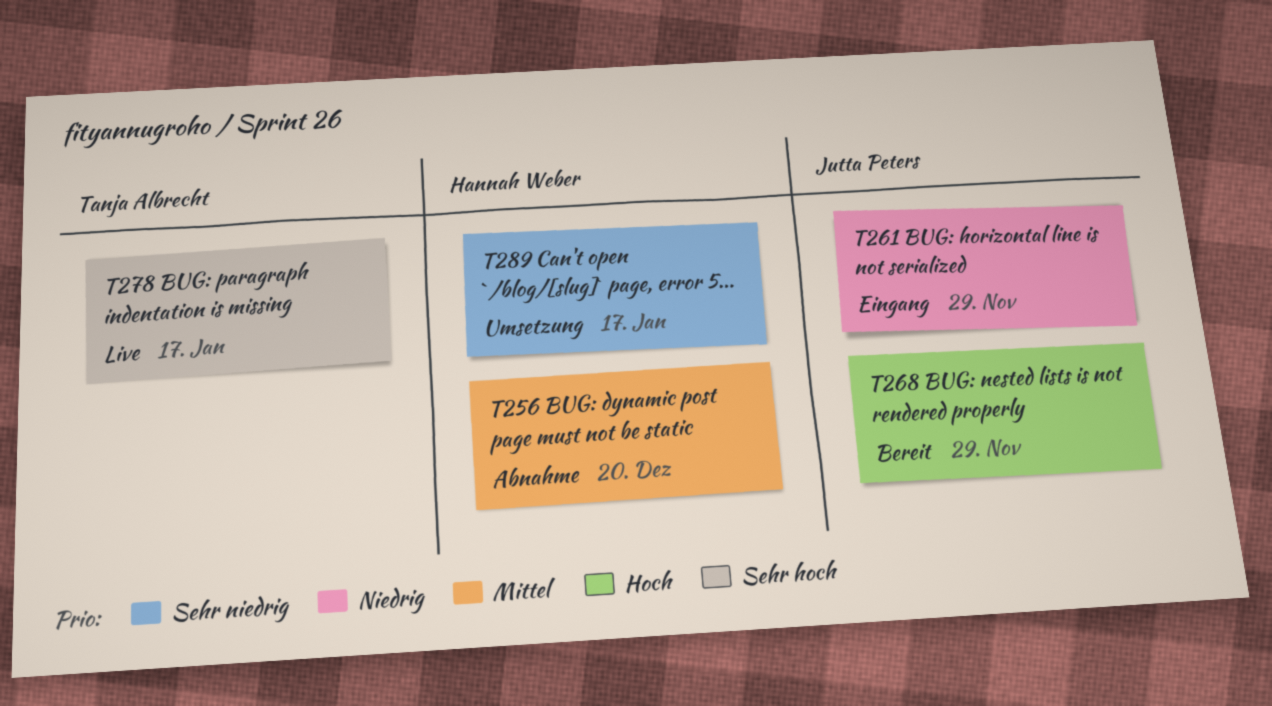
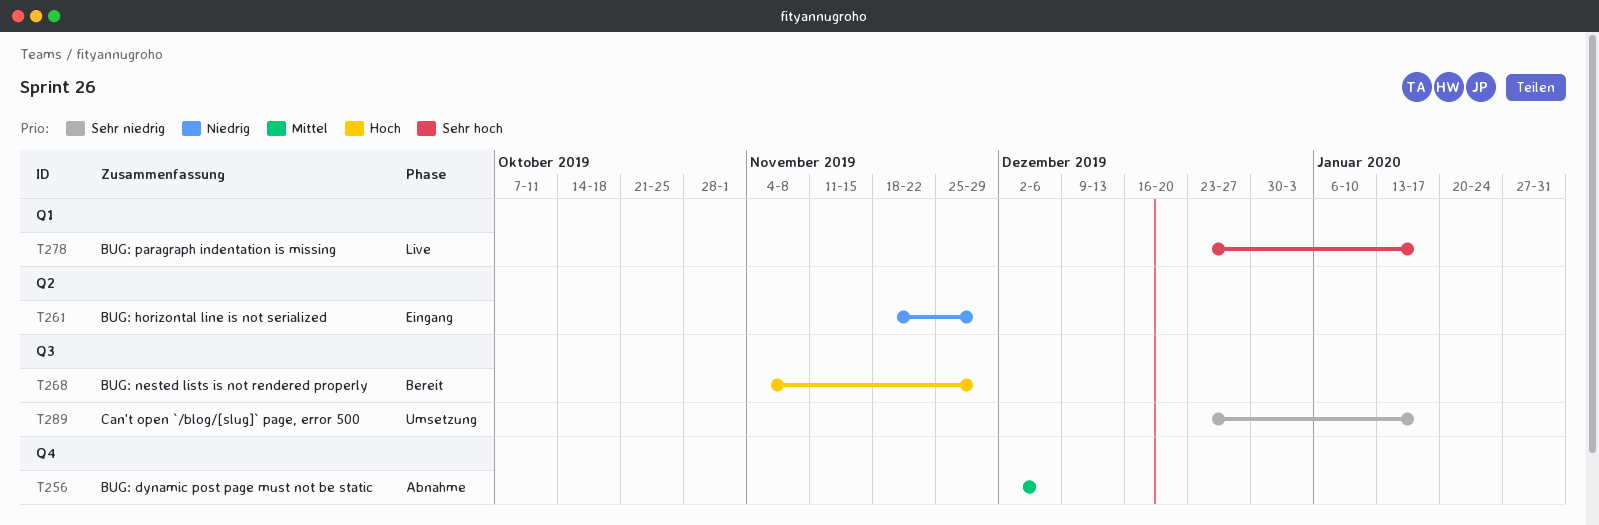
T256, due: Dec 20 -> Dec 6

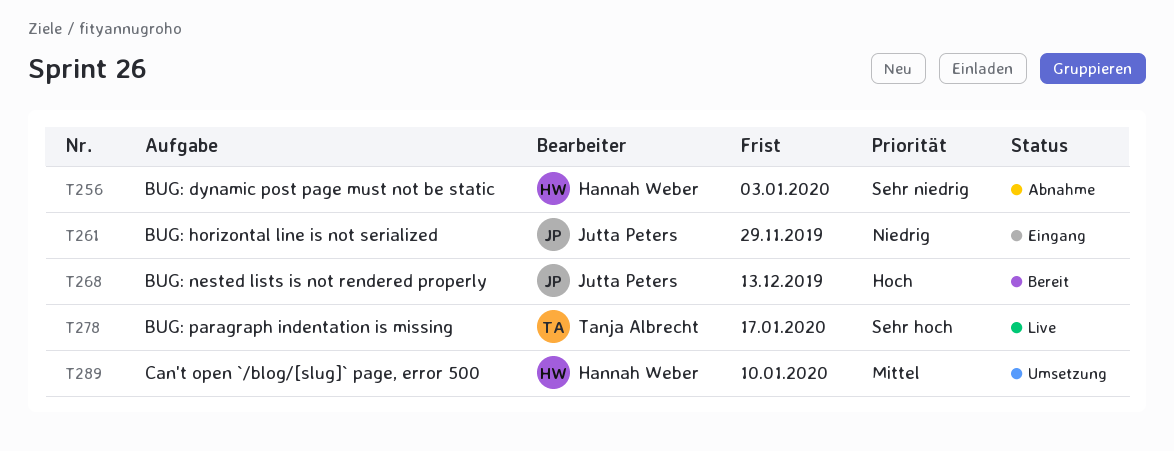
T256, priority: Mittel -> Sehr niedrig
T256, due: Dec 6 -> Jan 3
T268, due: Nov 29 -> Dec 13
T289, priority: Sehr niedrig -> Mittel
T289, due: Jan 17 -> Jan 10

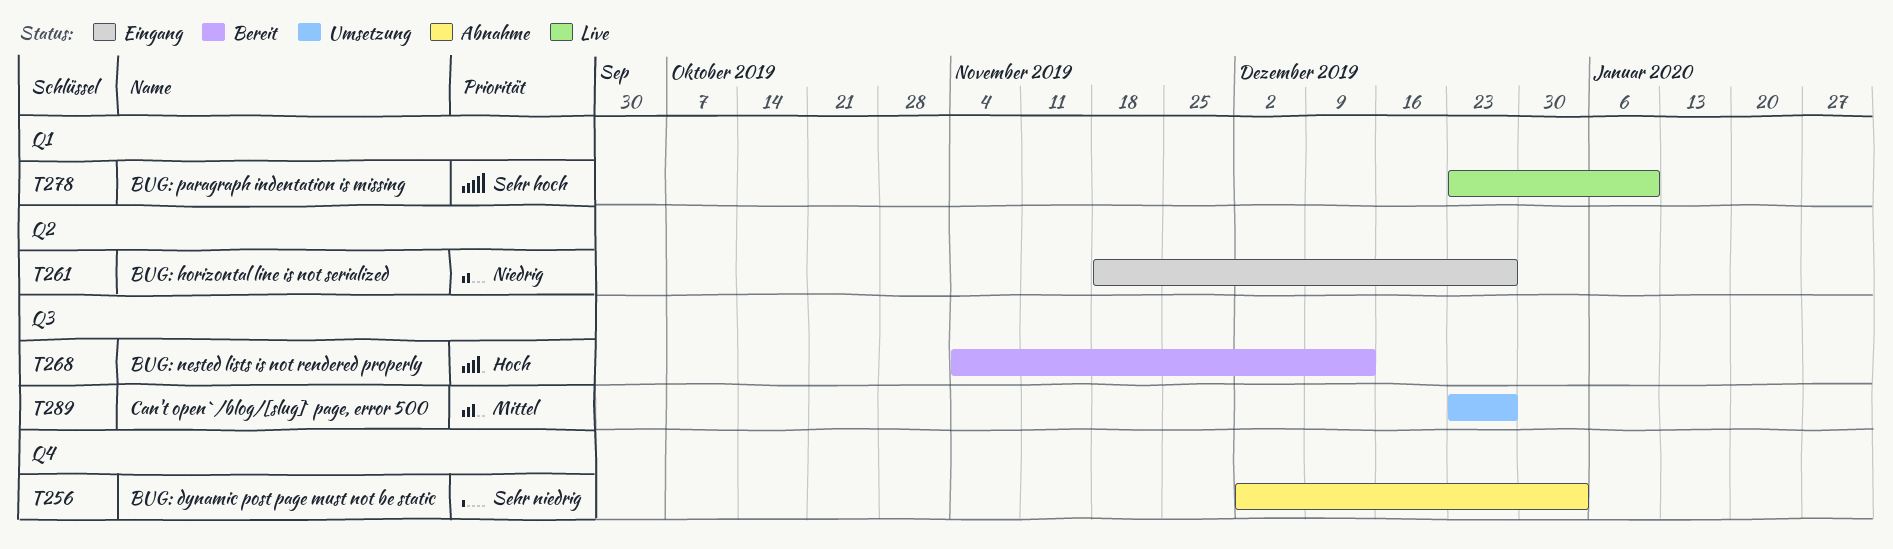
T261, due: Nov 29 -> Dec 27
T278, due: Jan 17 -> Jan 10
T289, due: Jan 10 -> Dec 27

